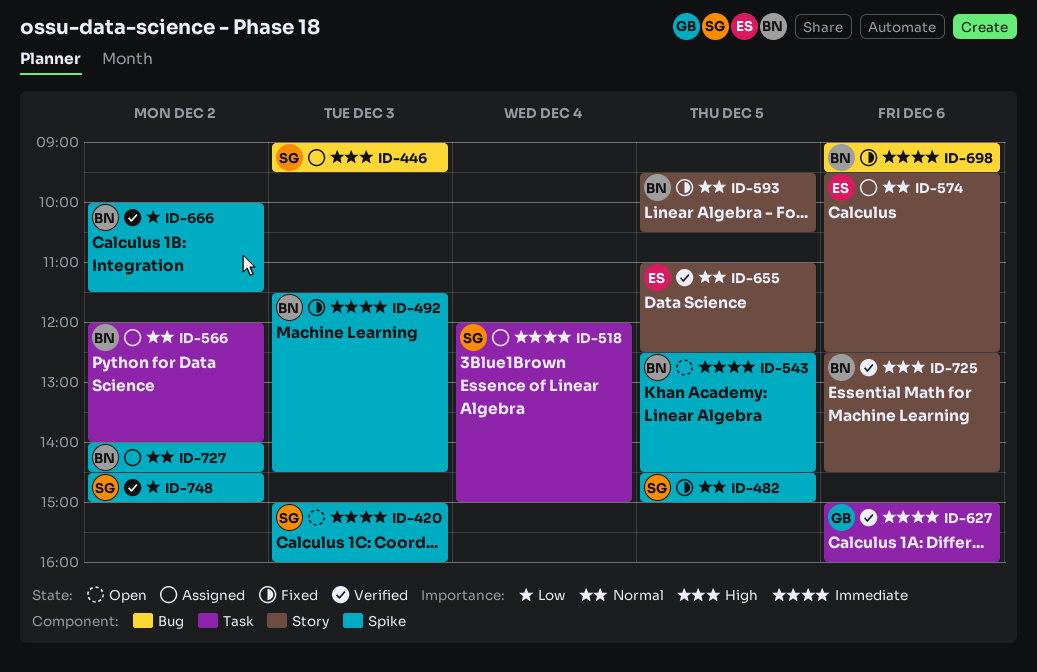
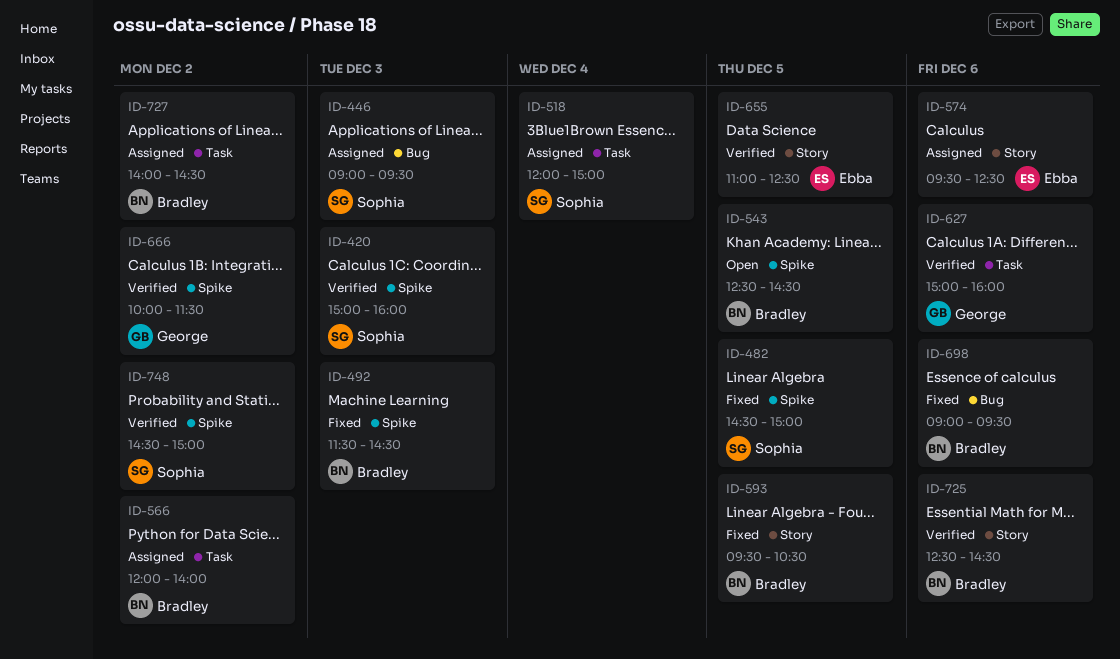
ID-420, status: Open -> Verified
ID-666, owner: Bradley -> George
ID-727, label: Spike -> Task

